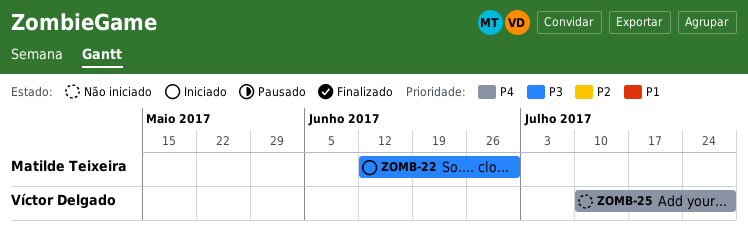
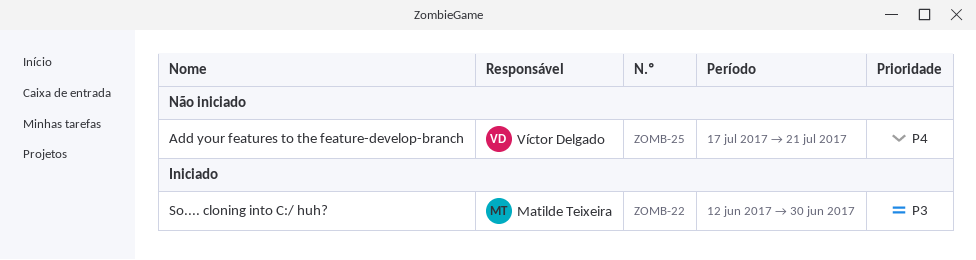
ZOMB-25, start: Jul 10 -> Jul 17
ZOMB-25, due: Jul 28 -> Jul 21

